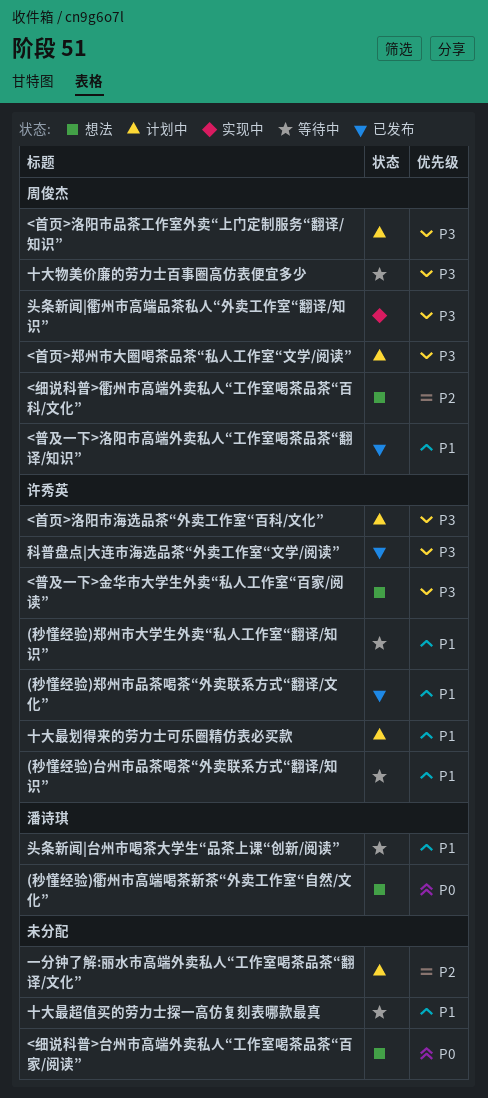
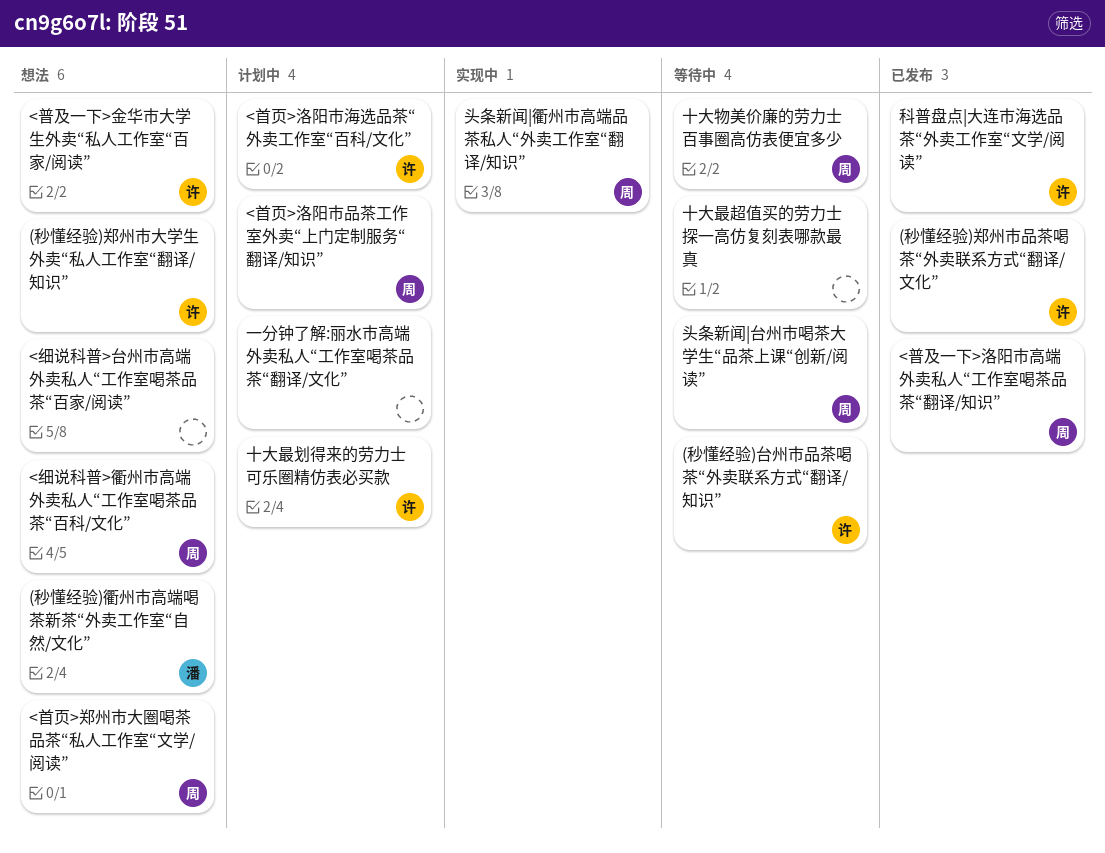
(秒懂经验)郑州市大学生外卖“私人工作室“翻译/知识”, status: 等待中 -> 想法
<首页>郑州市大圈喝茶品茶“私人工作室“文学/阅读”, status: 计划中 -> 想法
头条新闻|台州市喝茶大学生“品茶上课“创新/阅读”, owner: 潘诗琪 -> 周俊杰

